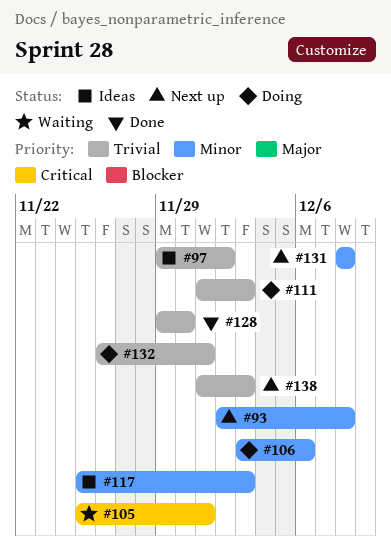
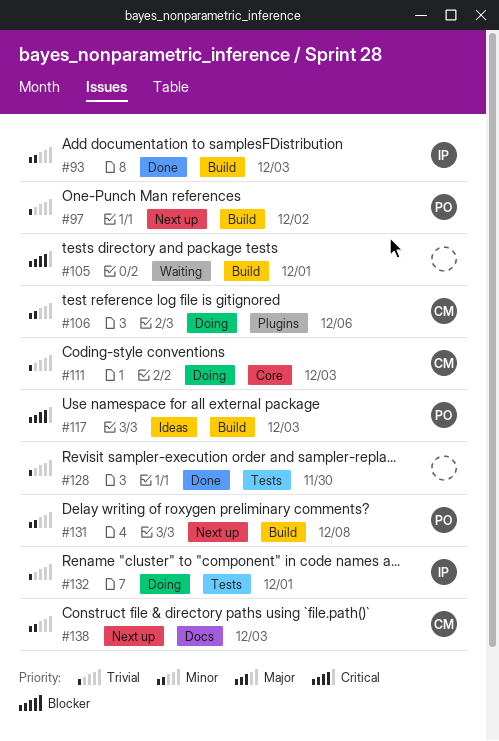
#93, status: Next up -> Done
#93, due: Dec 8 -> Dec 3
#97, status: Ideas -> Next up
#117, priority: Minor -> Critical
#138, priority: Trivial -> Minor

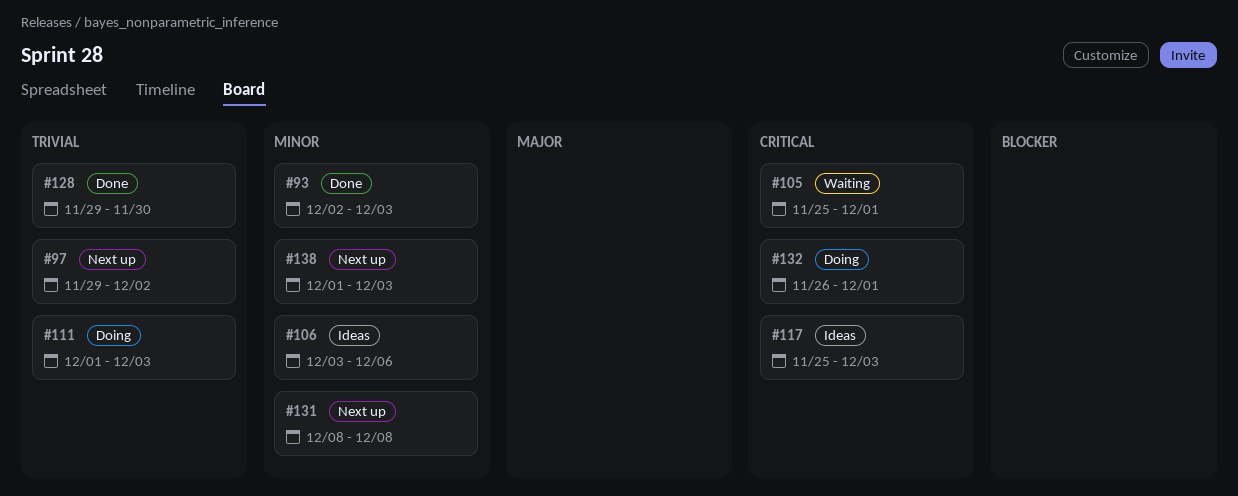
#106, status: Doing -> Ideas
#132, priority: Trivial -> Critical

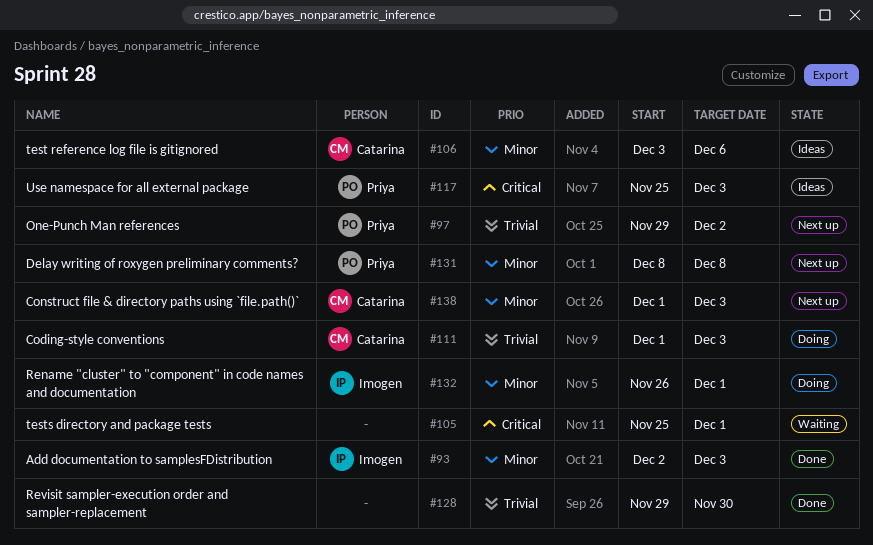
#132, priority: Critical -> Minor

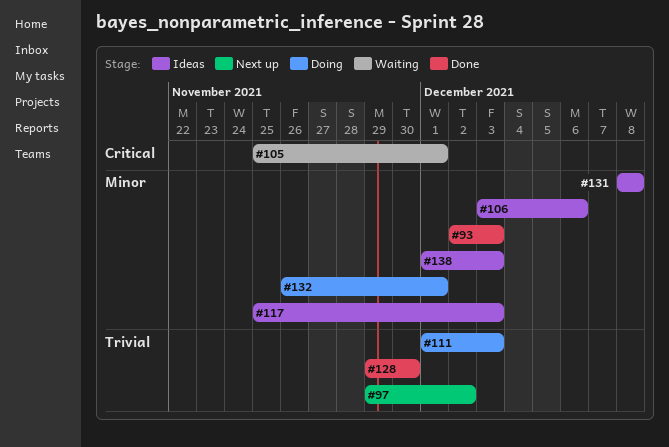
#117, priority: Critical -> Minor
#131, status: Next up -> Ideas
#138, status: Next up -> Ideas

